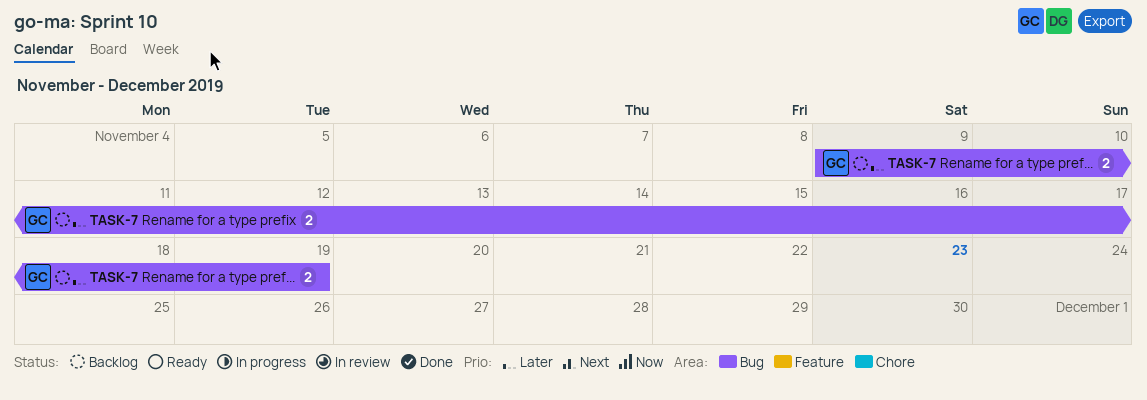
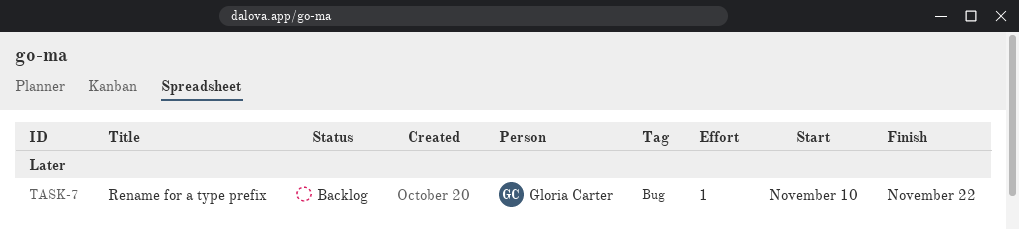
TASK-7, estimate: 2 -> 1
TASK-7, start: Nov 9 -> Nov 10
TASK-7, due: Nov 19 -> Nov 22

